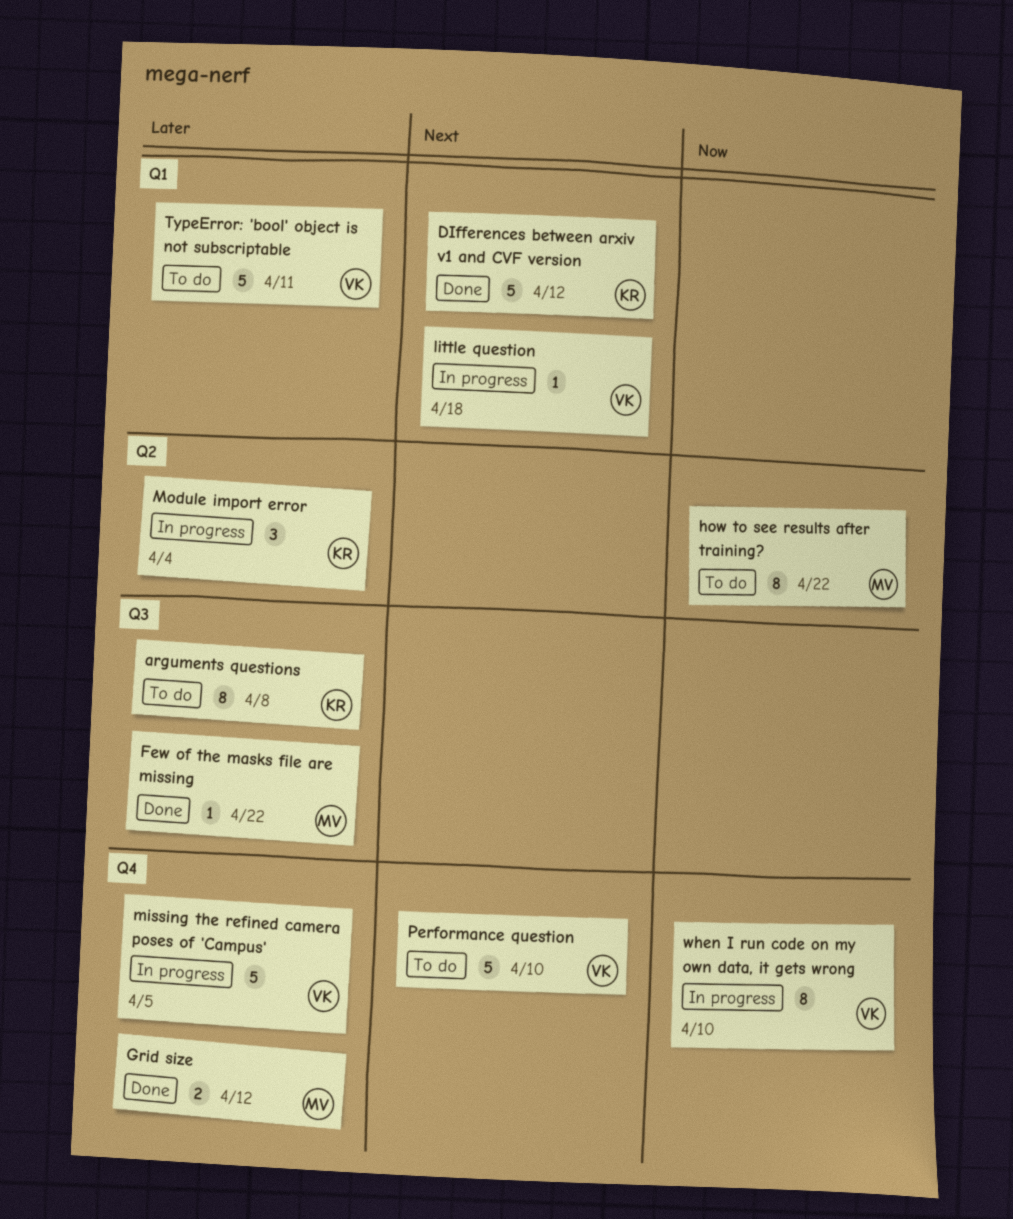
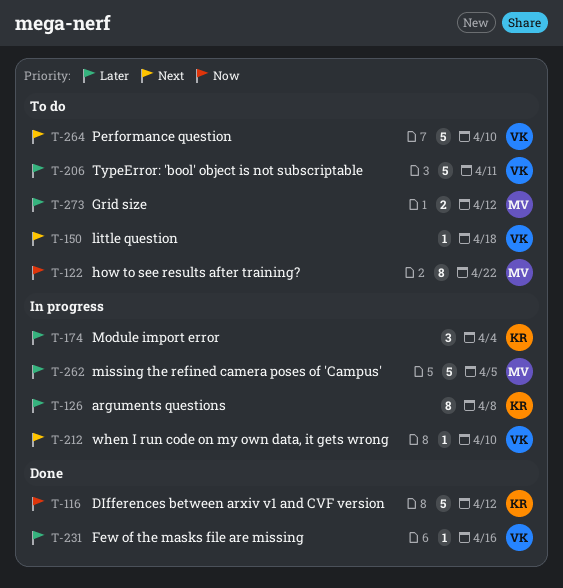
arguments questions, status: To do -> In progress
DIfferences between arxiv v1 and CVF version, priority: Next -> Now
Few of the masks file are missing, owner: MV -> VK
Few of the masks file are missing, due: Apr 22 -> Apr 16
Grid size, status: Done -> To do
little question, status: In progress -> To do
missing the refined camera poses of 'Campus', owner: VK -> MV
when I run code on my own data, it gets wrong, priority: Now -> Next
when I run code on my own data, it gets wrong, estimate: 8 -> 1

